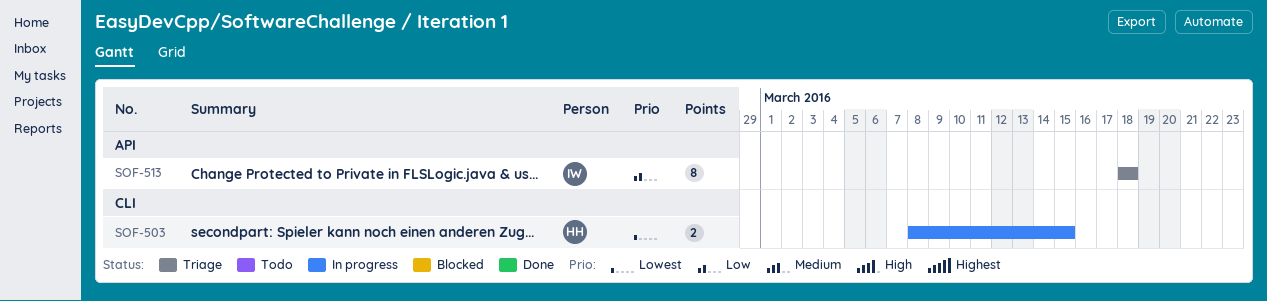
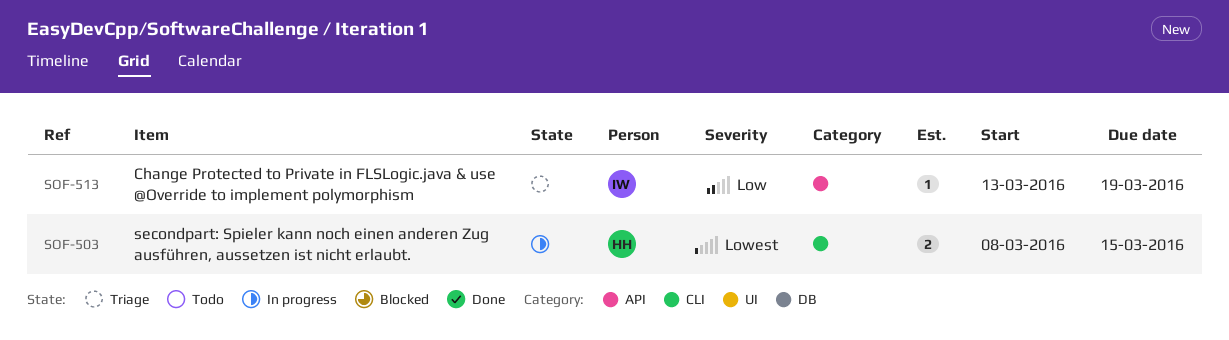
SOF-513, estimate: 8 -> 1
SOF-513, start: Mar 18 -> Mar 13
SOF-513, due: Mar 18 -> Mar 19

